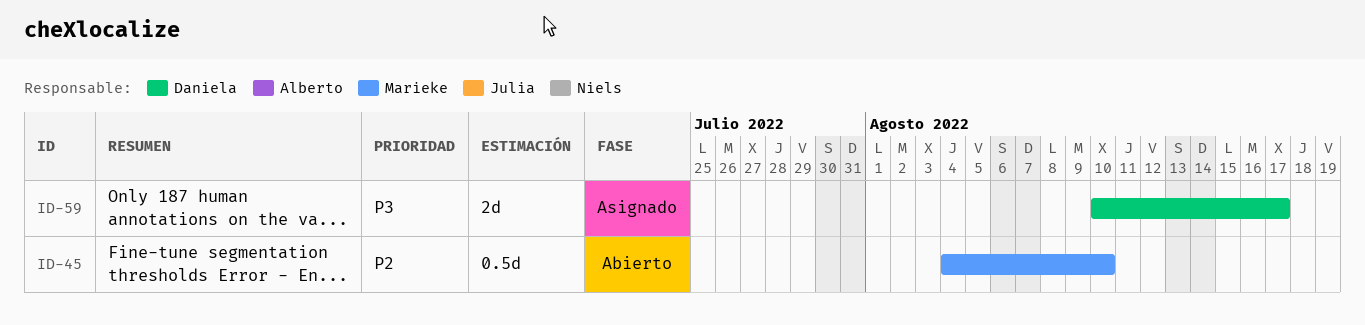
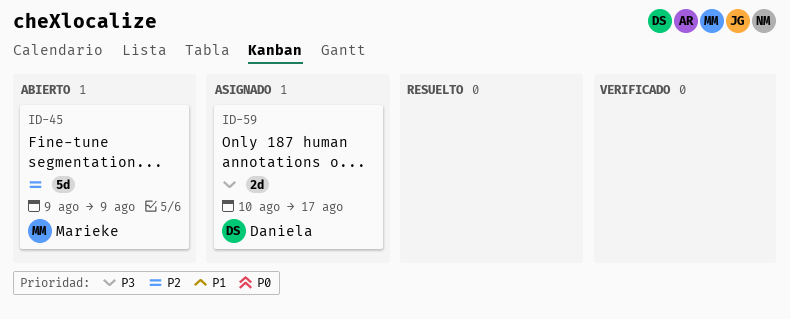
ID-45, estimate: 0.5d -> 5d
ID-45, start: Aug 4 -> Aug 9
ID-45, due: Aug 10 -> Aug 9

